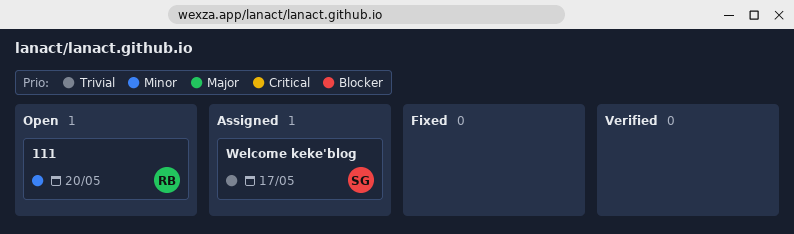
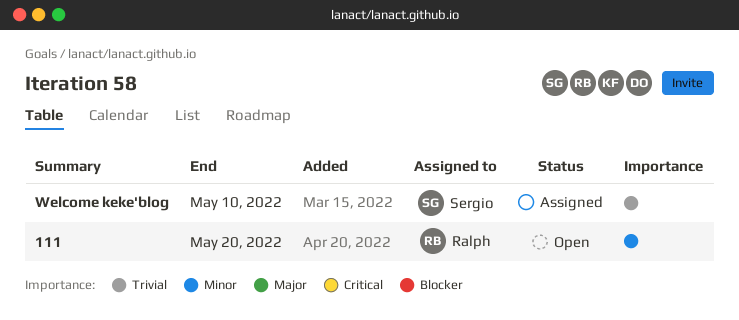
Welcome keke'blog, due: May 17 -> May 10

